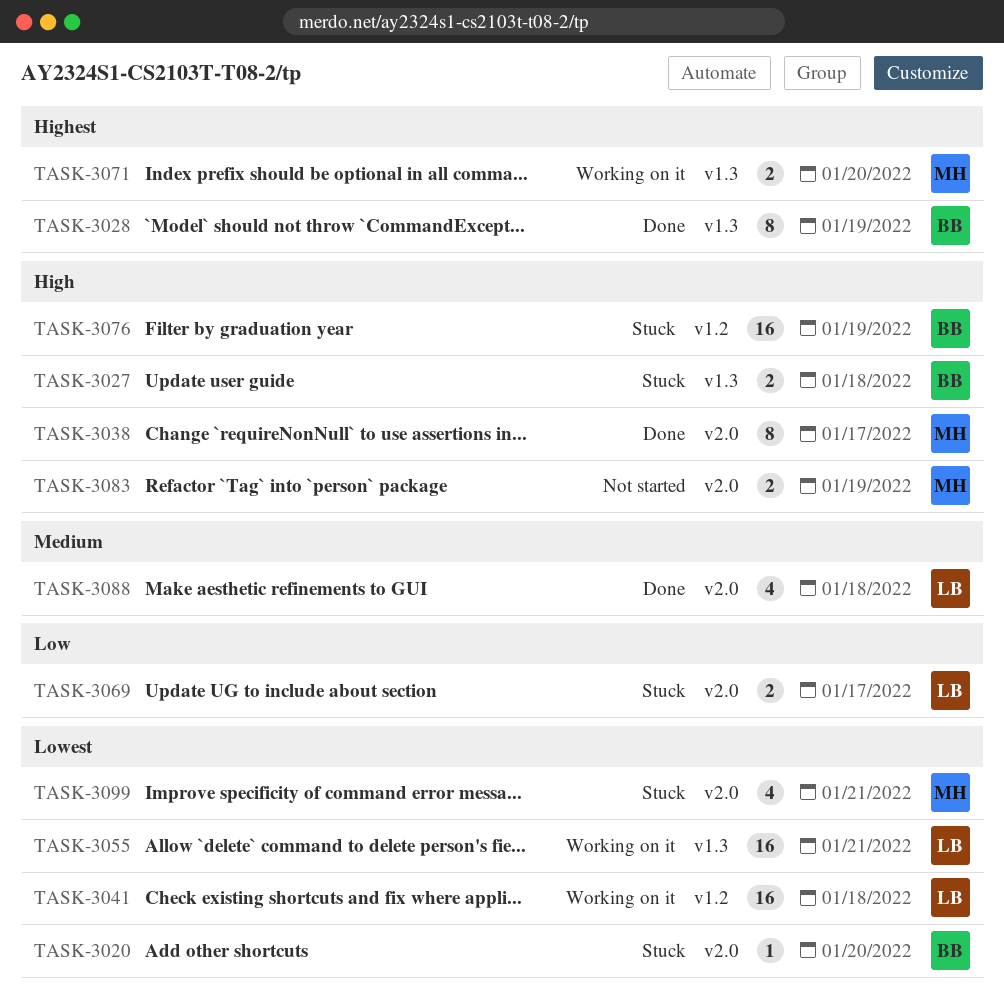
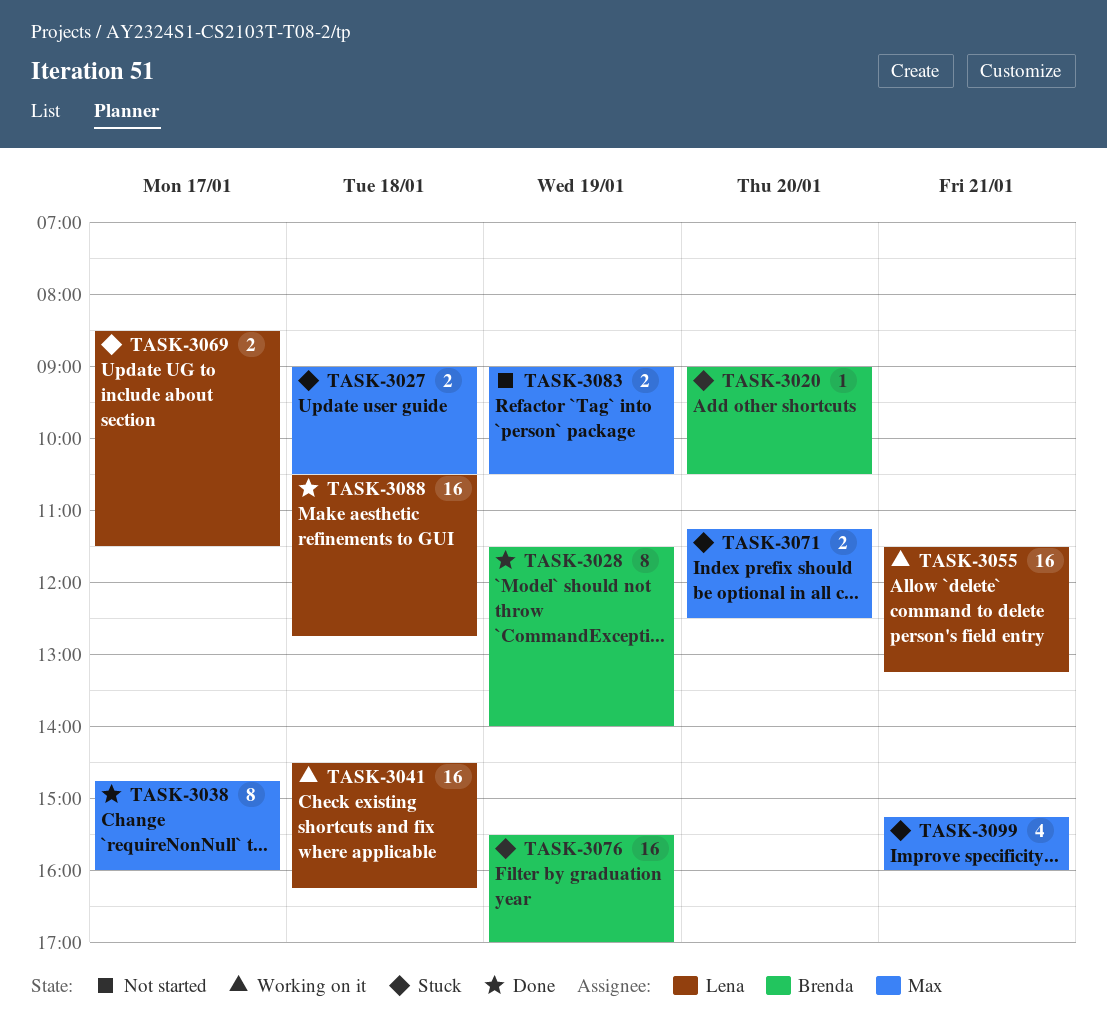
TASK-3027, owner: Brenda -> Max
TASK-3071, status: Working on it -> Stuck
TASK-3088, estimate: 4 -> 16

